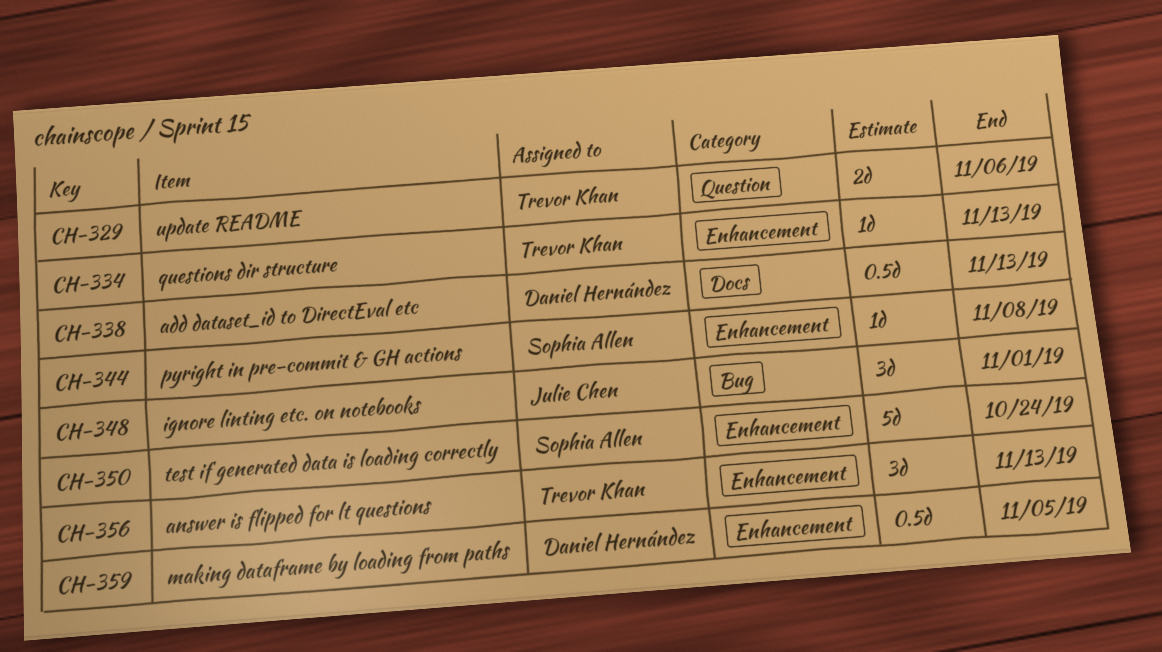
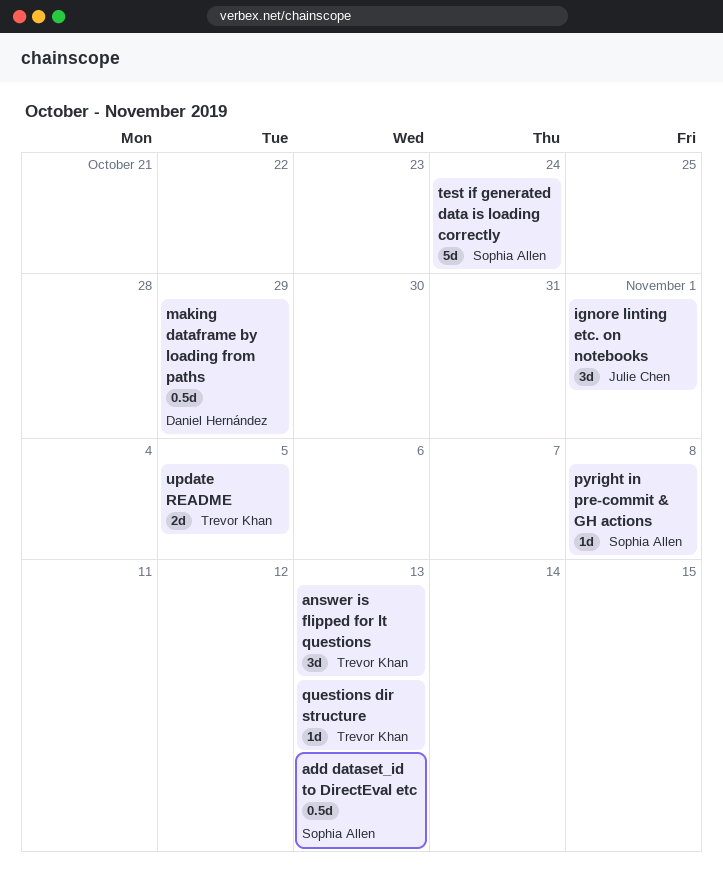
add dataset_id to DirectEval etc, owner: Daniel Hernández -> Sophia Allen
making dataframe by loading from paths, due: Nov 5 -> Oct 29
update README, due: Nov 6 -> Nov 5

